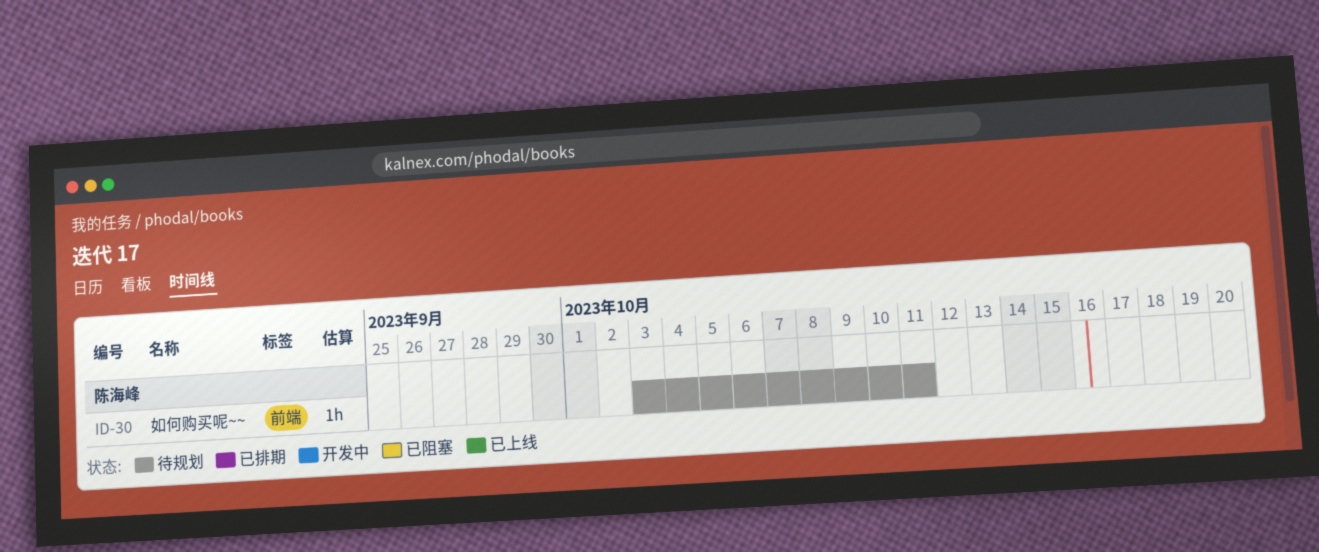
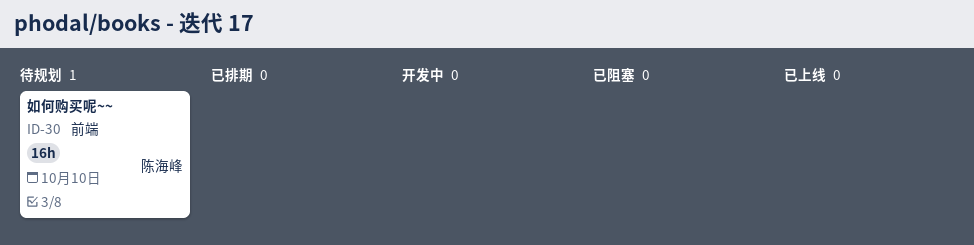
ID-30, estimate: 1h -> 16h
ID-30, due: Oct 11 -> Oct 10

